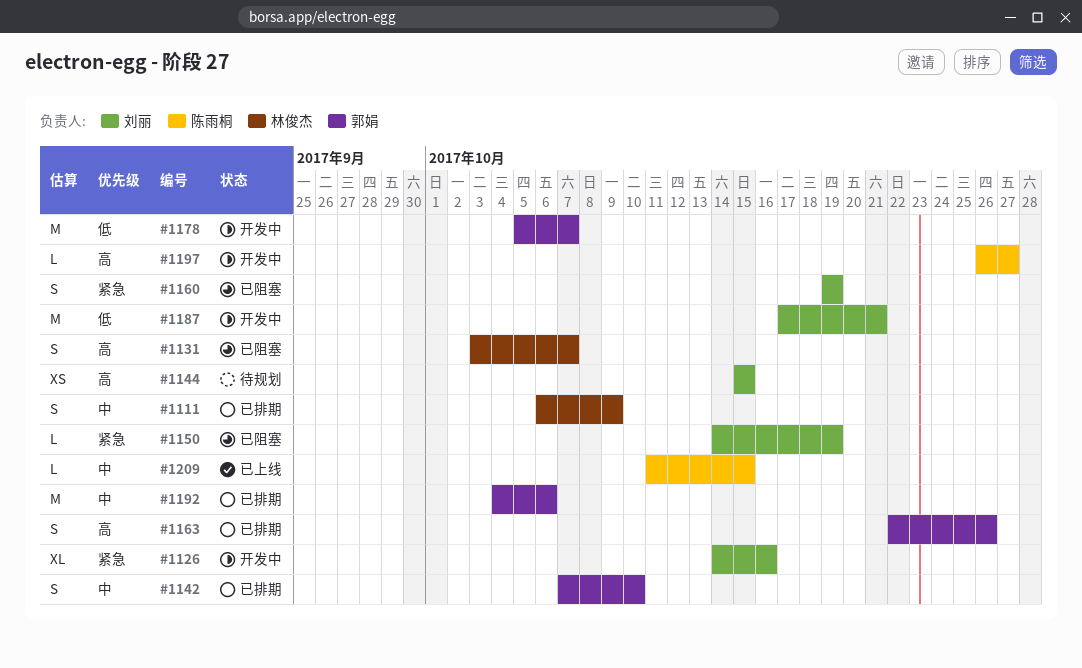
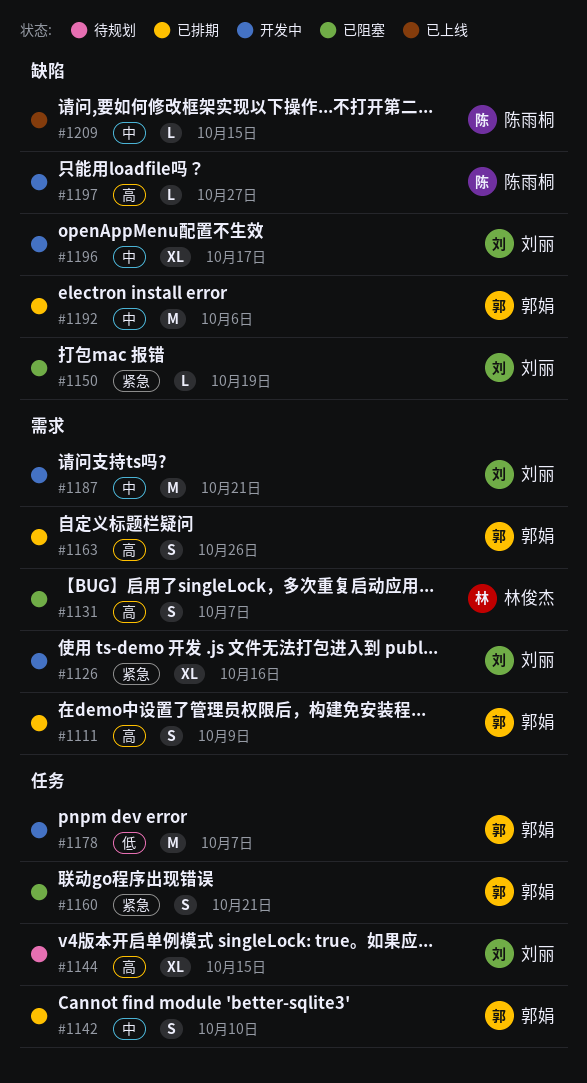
#1111, owner: 林俊杰 -> 郭娟
#1111, priority: 中 -> 高
#1144, estimate: XS -> XL
#1160, owner: 刘丽 -> 郭娟
#1160, due: Oct 19 -> Oct 21
#1187, priority: 低 -> 中
#1196: none -> present

